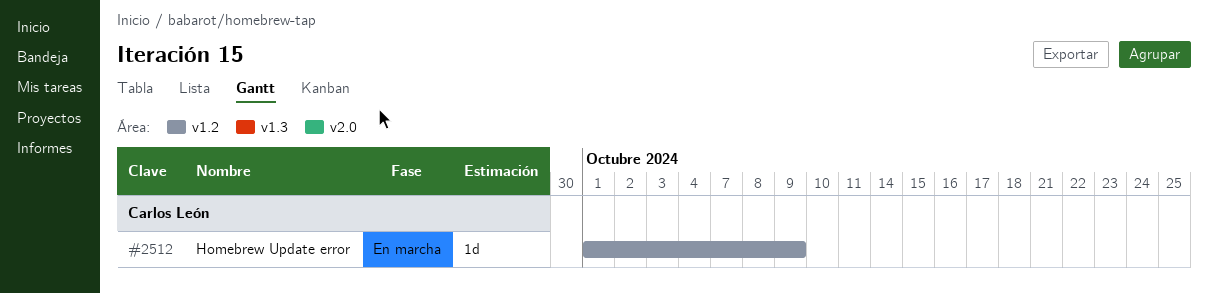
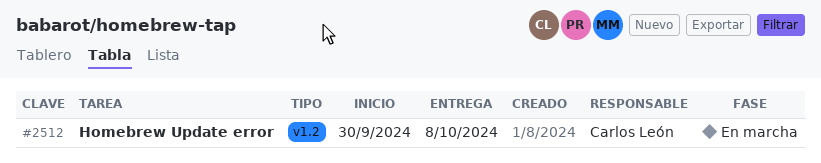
#2512, start: Oct 1 -> Sep 30
#2512, due: Oct 9 -> Oct 8

